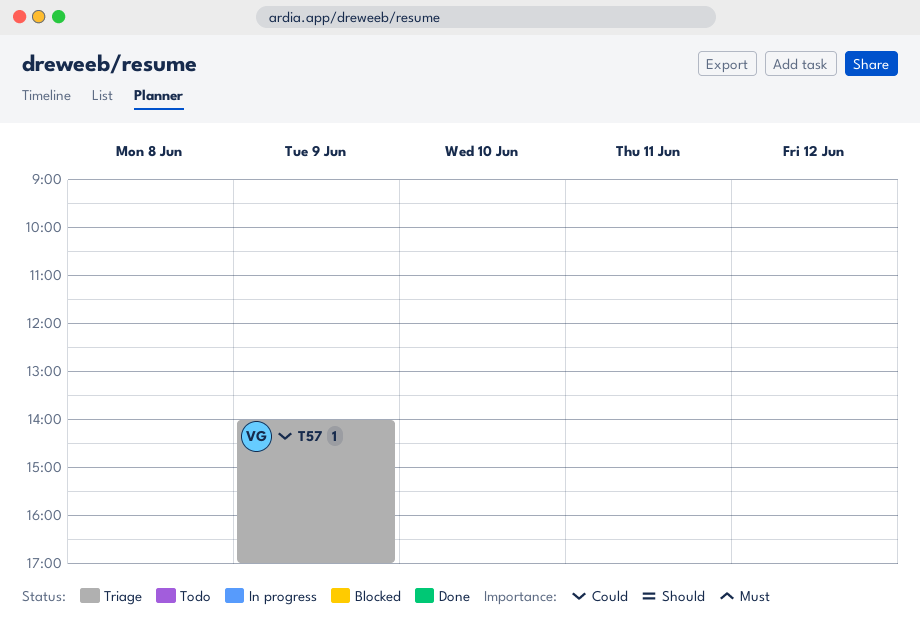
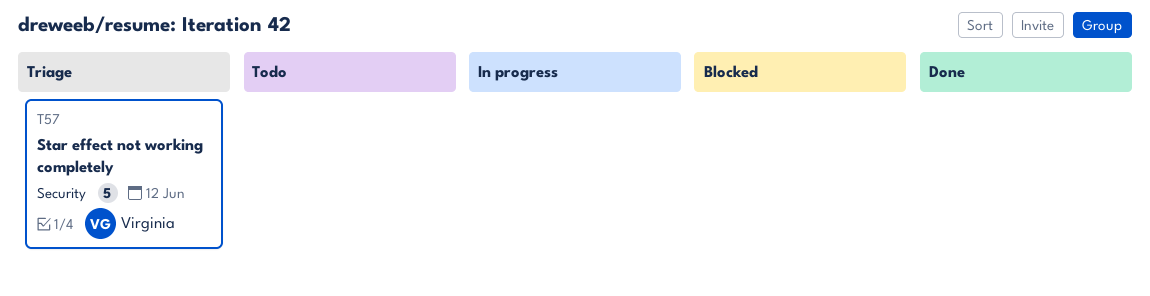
T57, estimate: 1 -> 5
T57, day: Jun 9 -> Jun 12

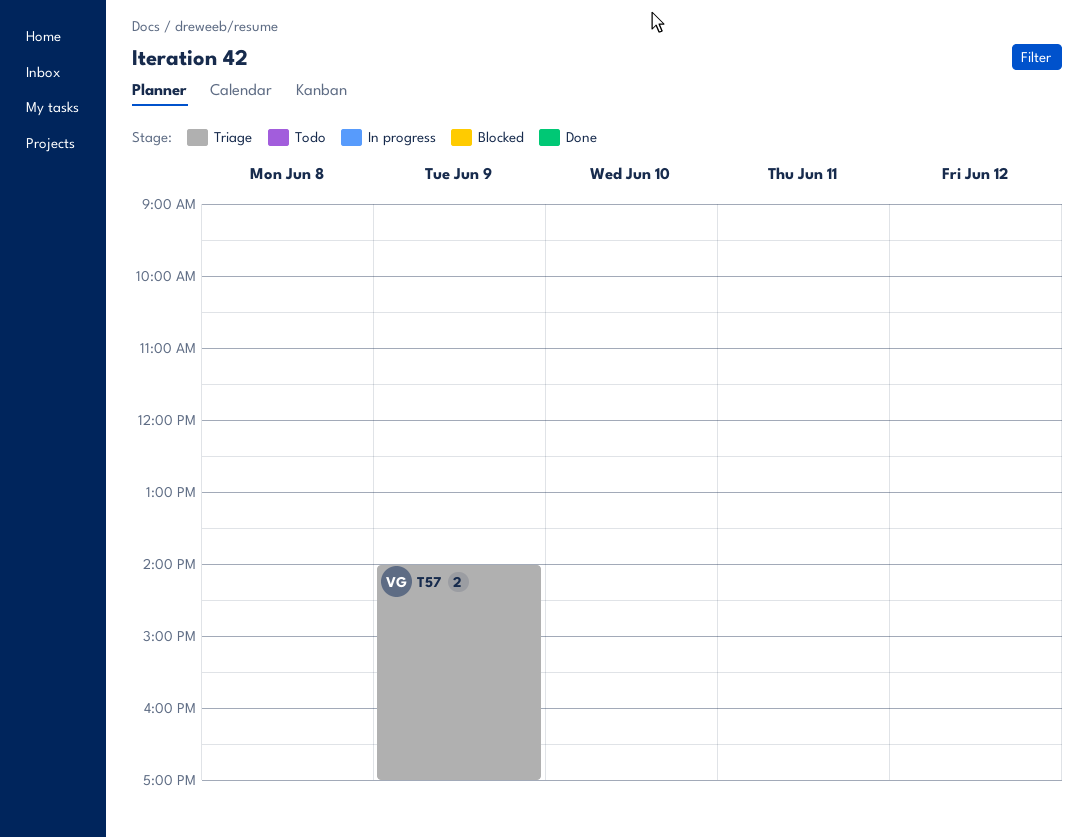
T57, estimate: 5 -> 2
T57, day: Jun 12 -> Jun 9

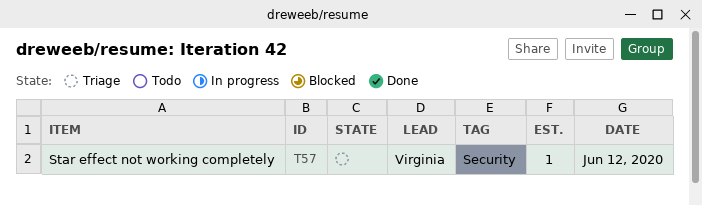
T57, estimate: 2 -> 1
T57, day: Jun 9 -> Jun 12

